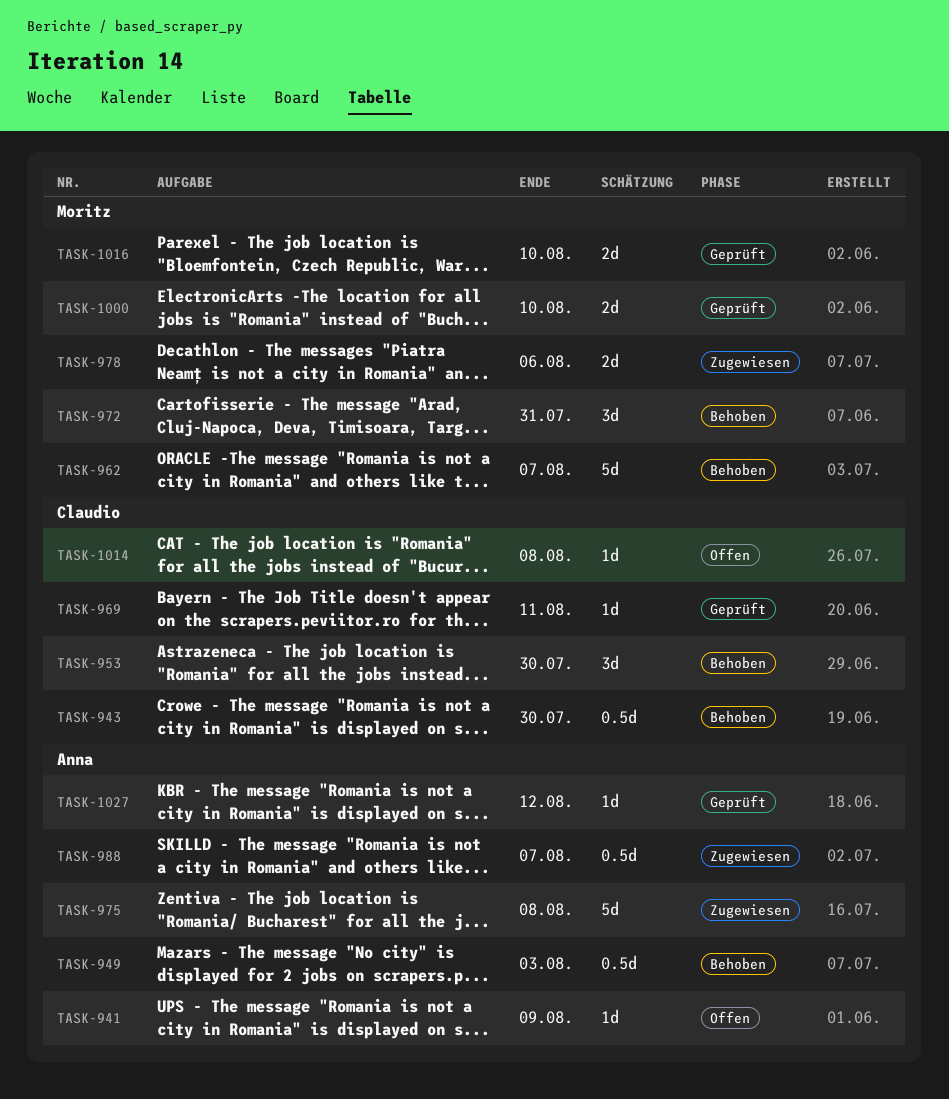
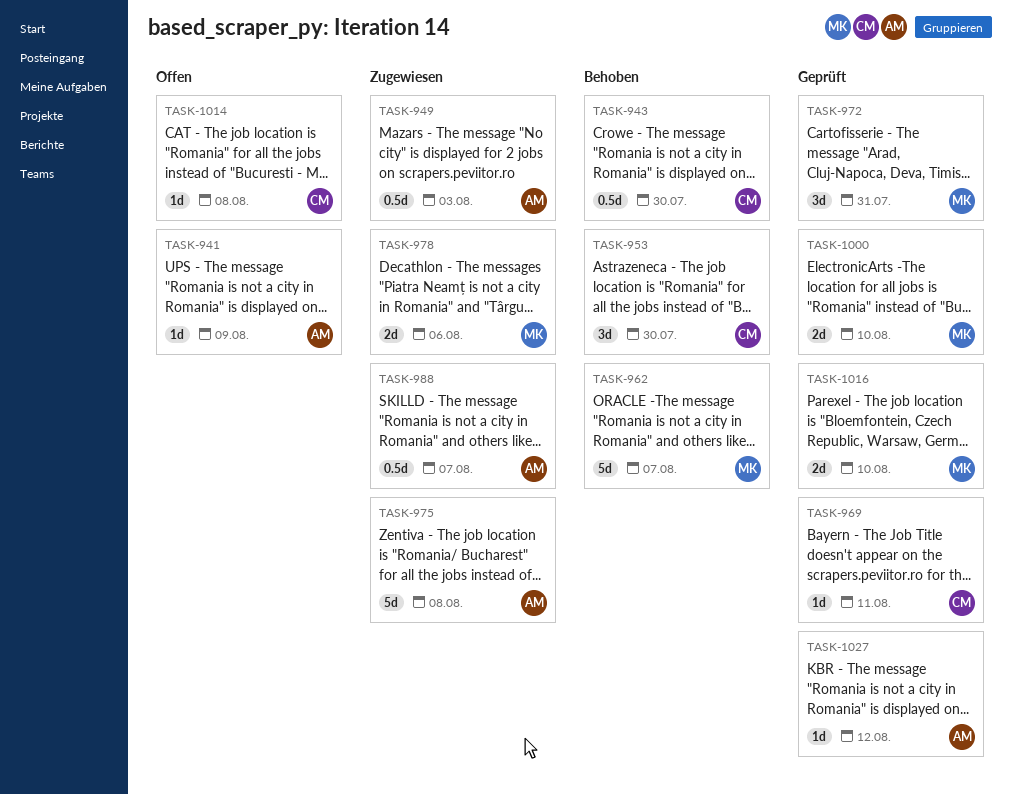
TASK-949, status: Behoben -> Zugewiesen
TASK-972, status: Behoben -> Geprüft

